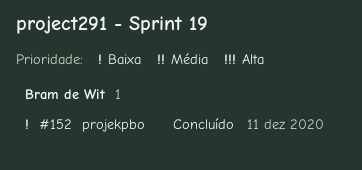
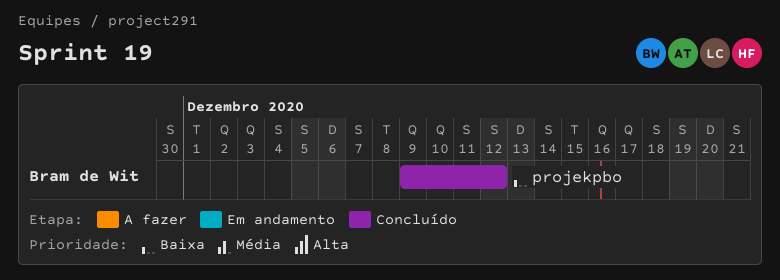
projekpbo, due: Dec 11 -> Dec 12

